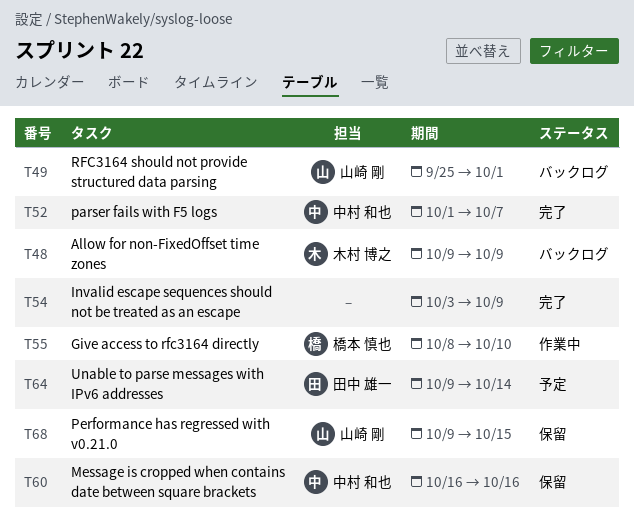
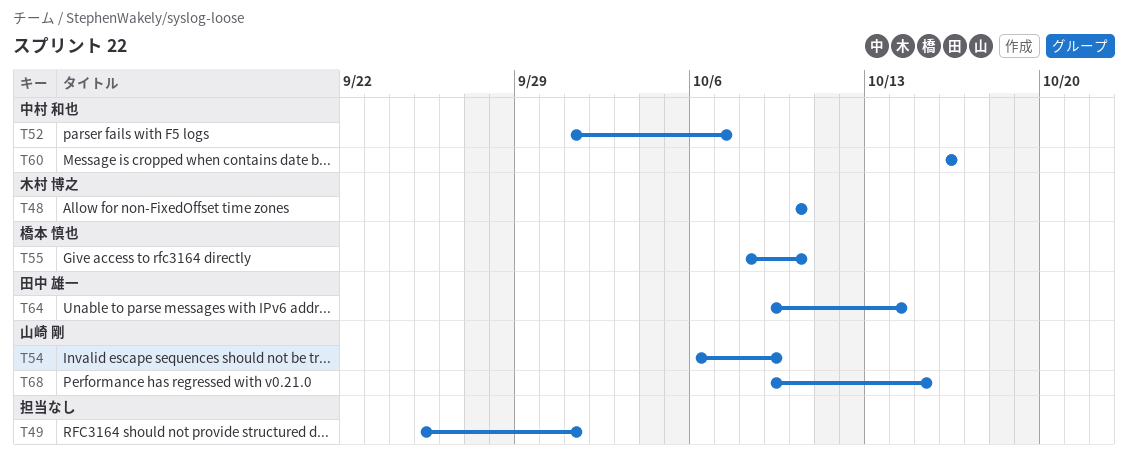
T48, start: Oct 9 -> Oct 10
T48, due: Oct 9 -> Oct 10
T49, owner: 山崎 剛 -> none
T54, owner: none -> 山崎 剛
T54, start: Oct 3 -> Oct 6

